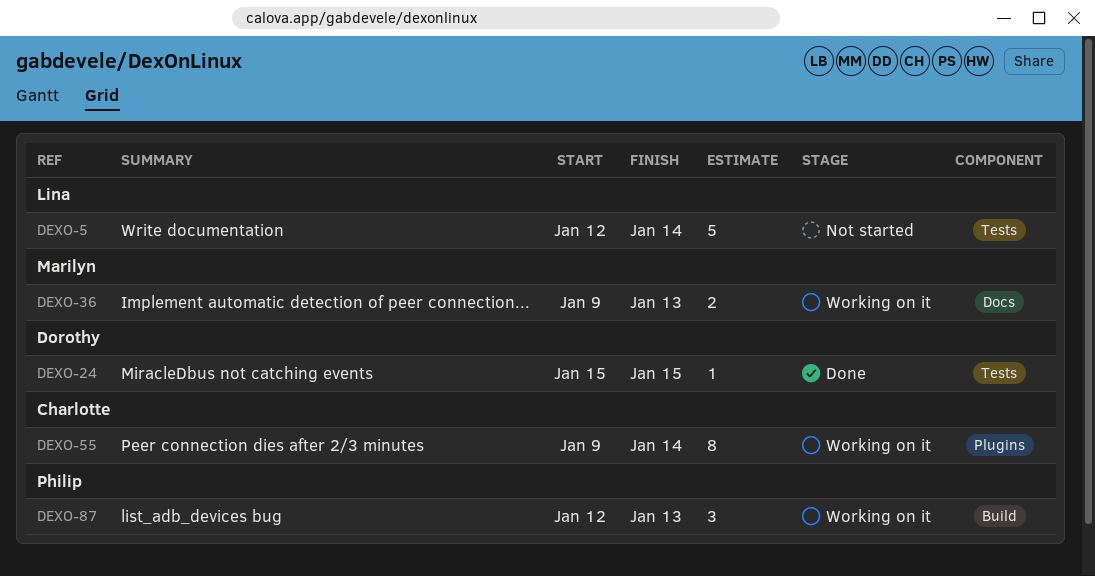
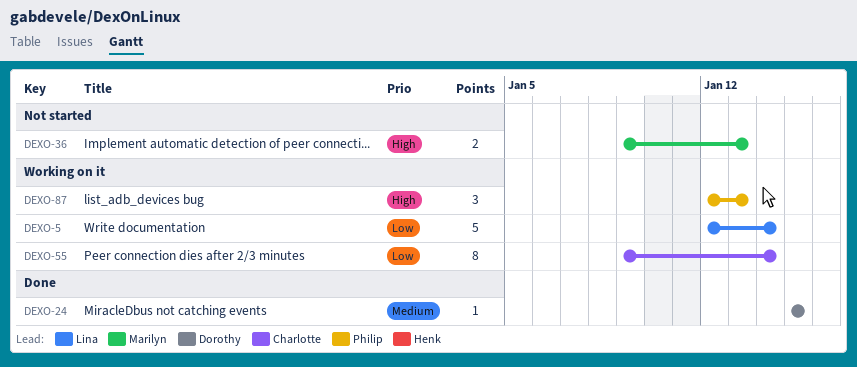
DEXO-5, status: Not started -> Working on it
DEXO-36, status: Working on it -> Not started

